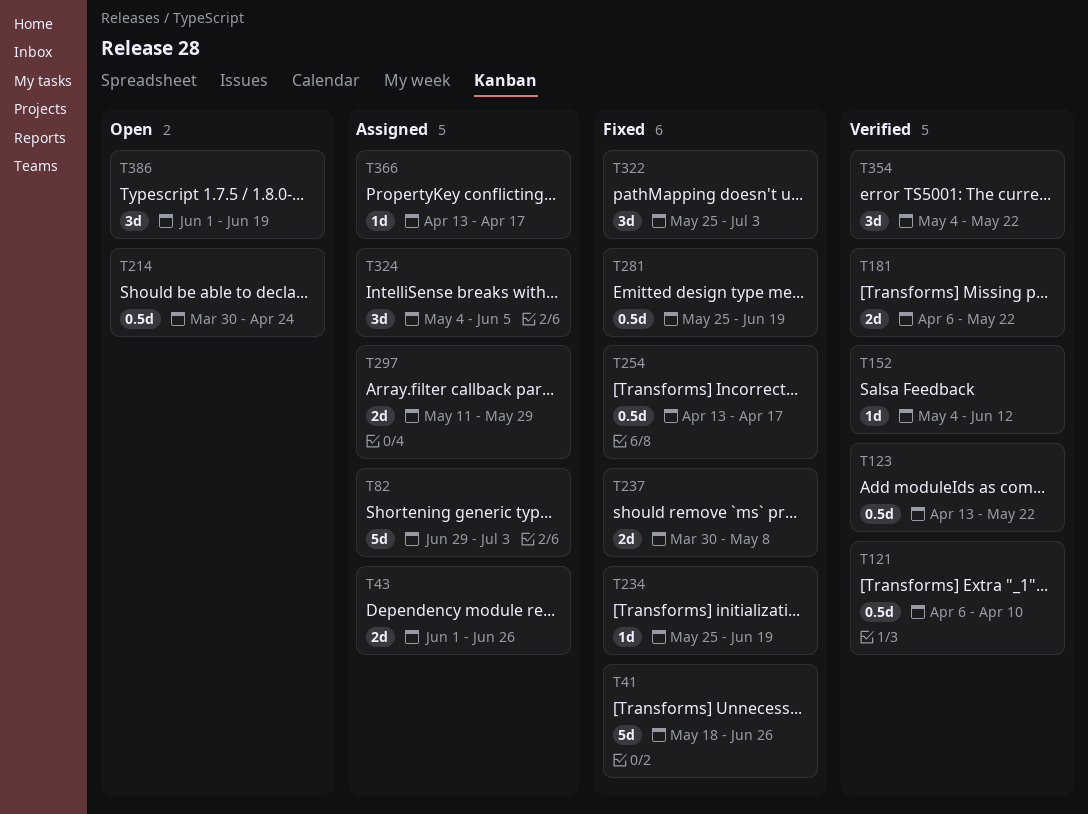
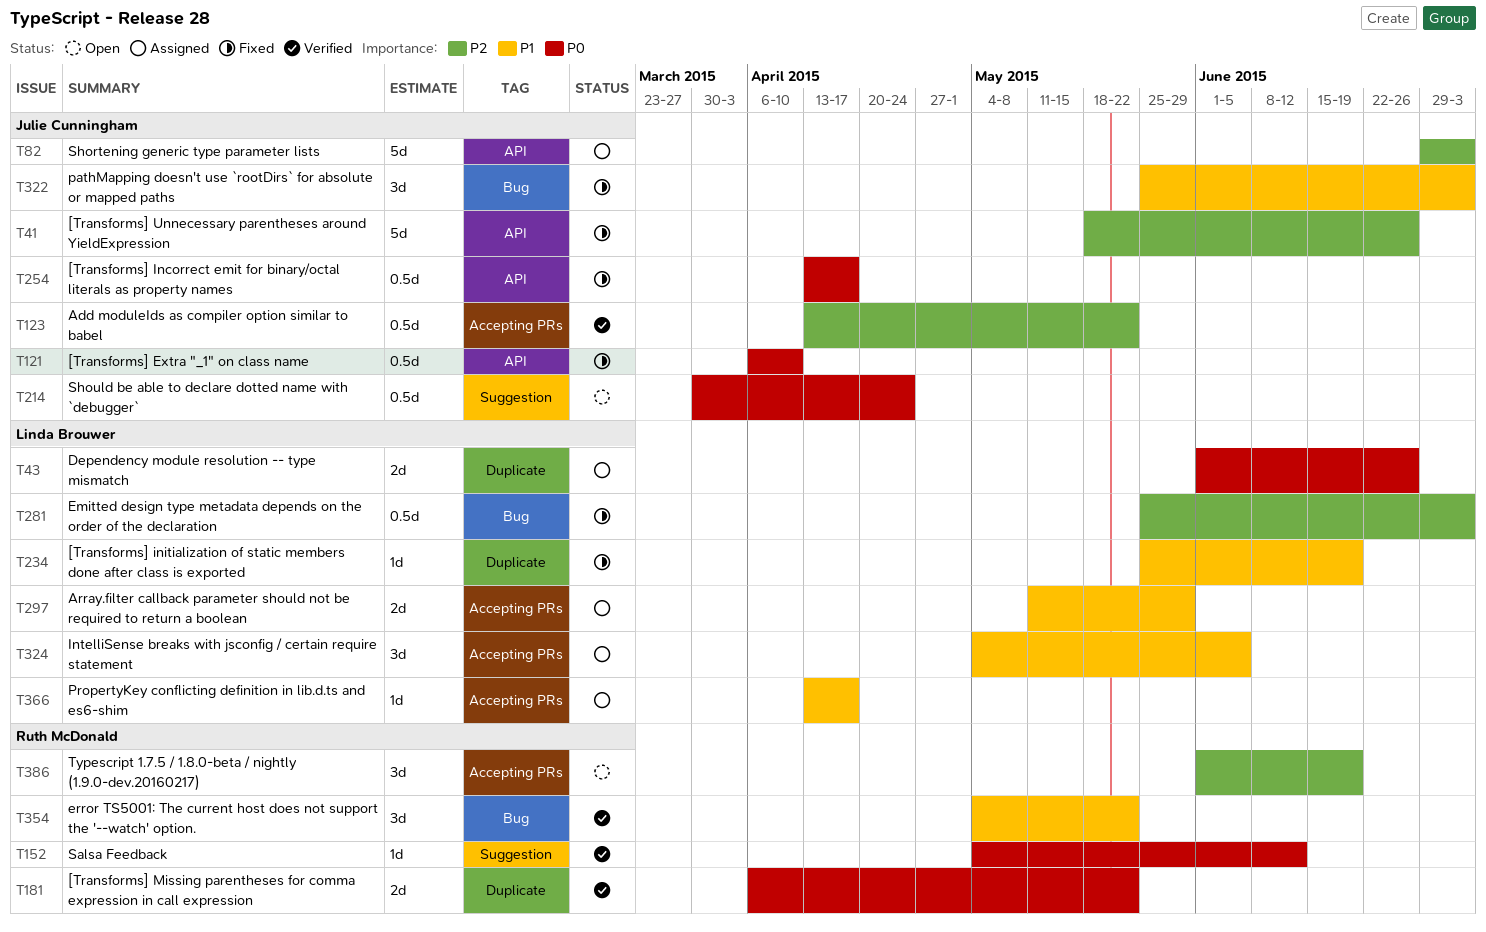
T121, status: Verified -> Fixed
T237: present -> none
T281, due: Jun 19 -> Jul 3

